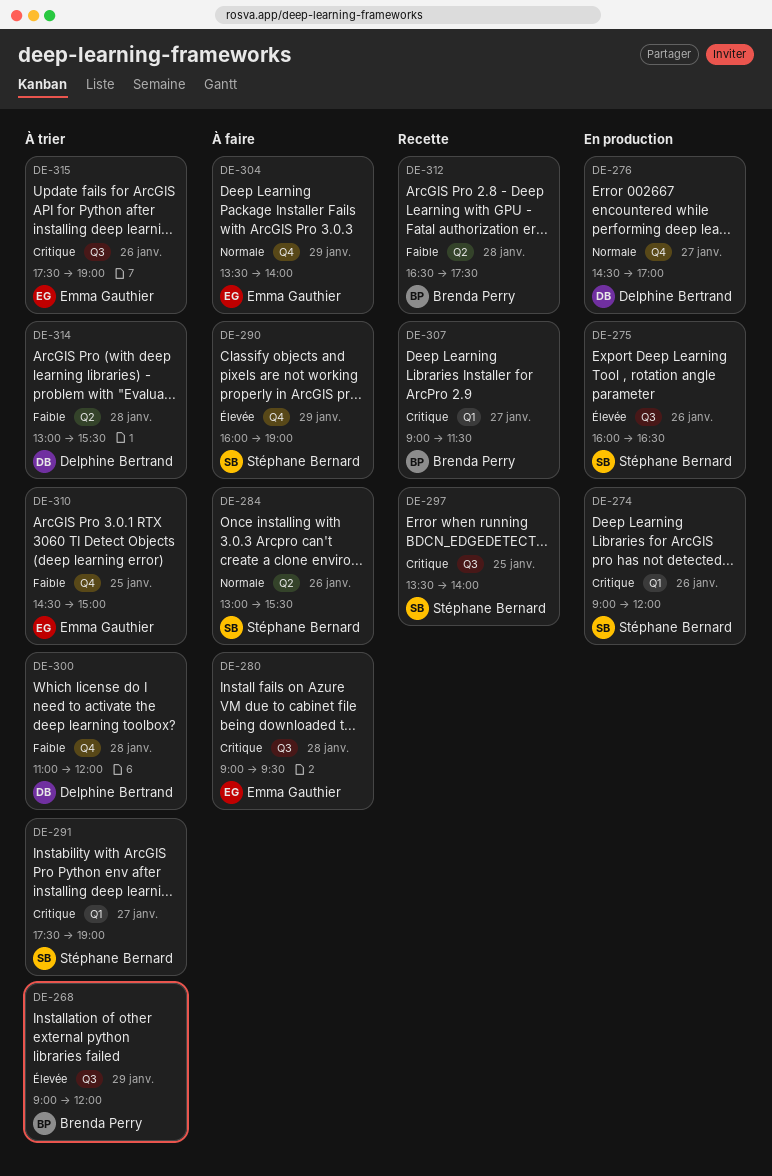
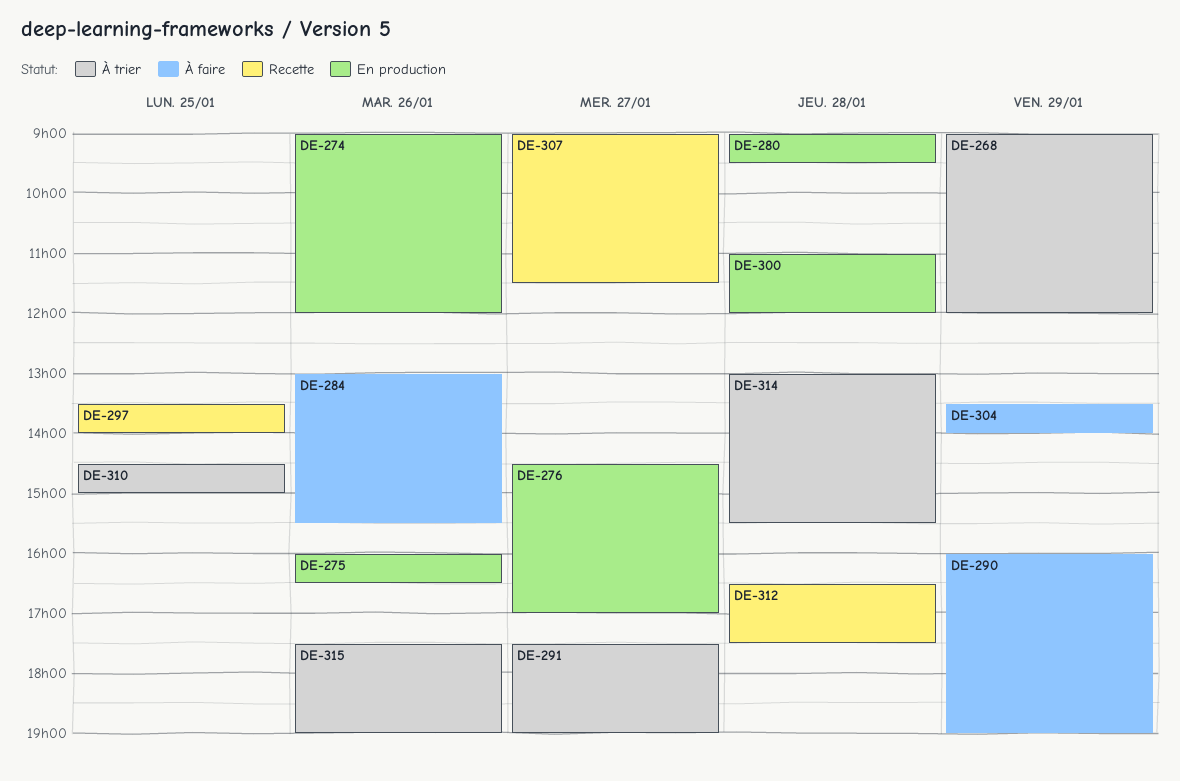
DE-280, status: À faire -> En production
DE-300, status: À trier -> En production

